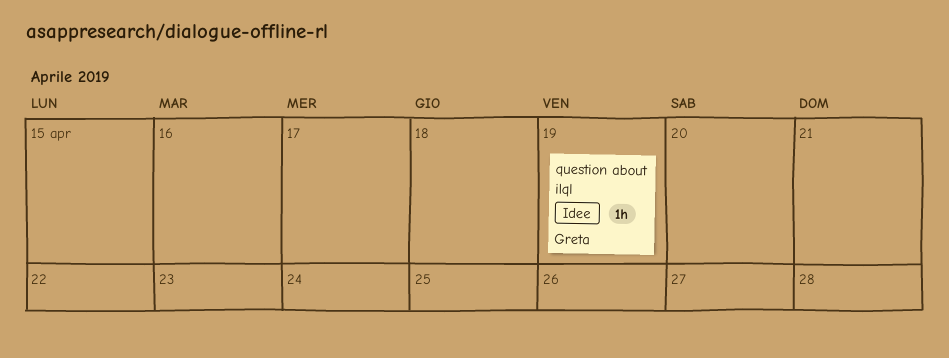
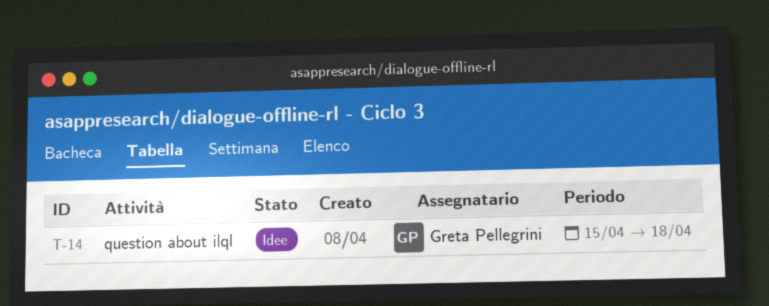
question about ilql, due: Apr 19 -> Apr 18

